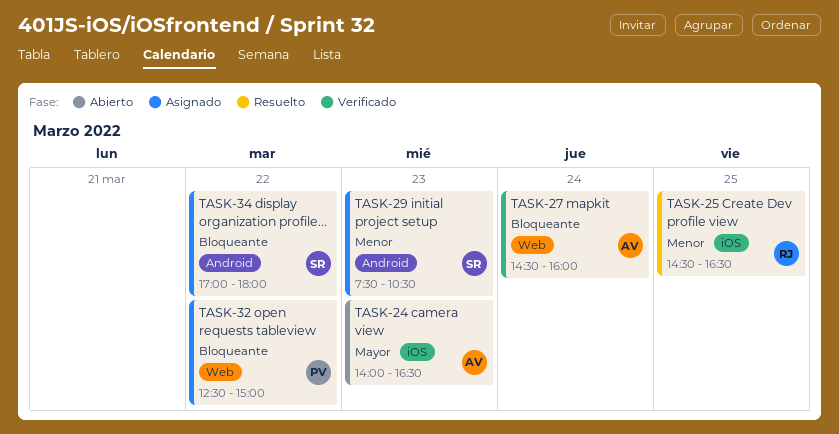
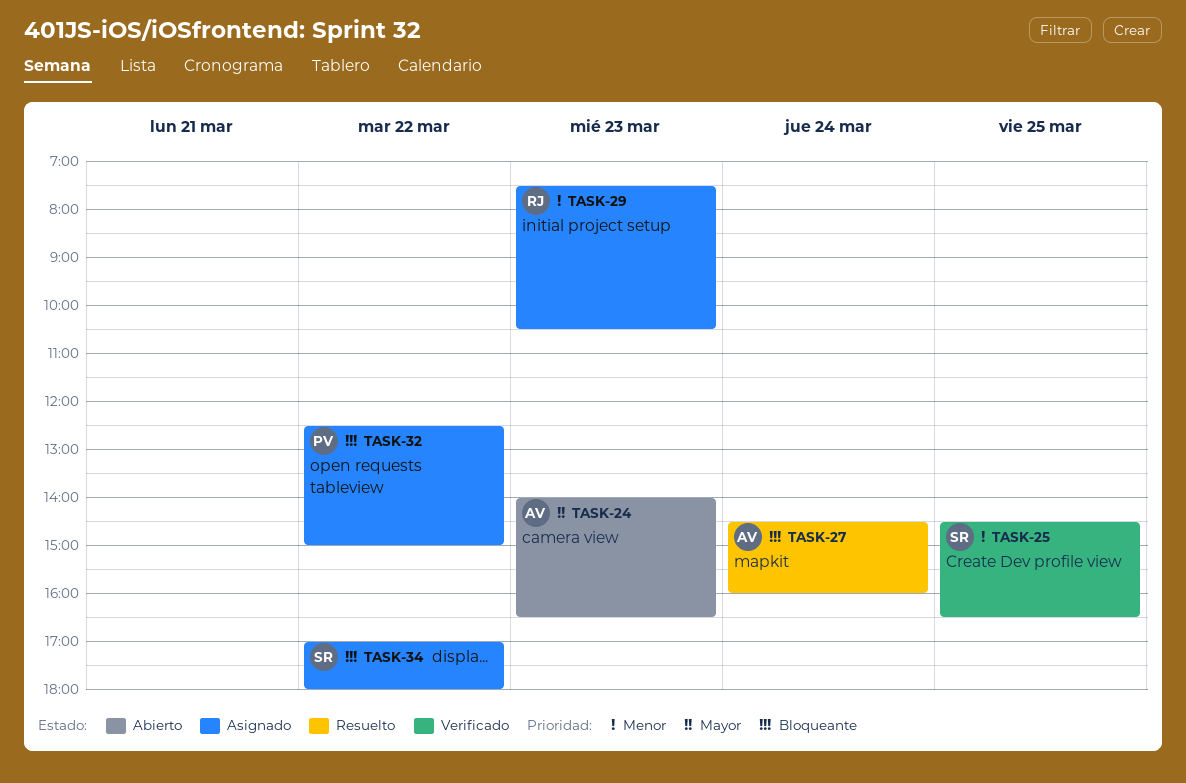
TASK-25, status: Resuelto -> Verificado
TASK-25, owner: RJ -> SR
TASK-27, status: Verificado -> Resuelto
TASK-29, owner: SR -> RJ

